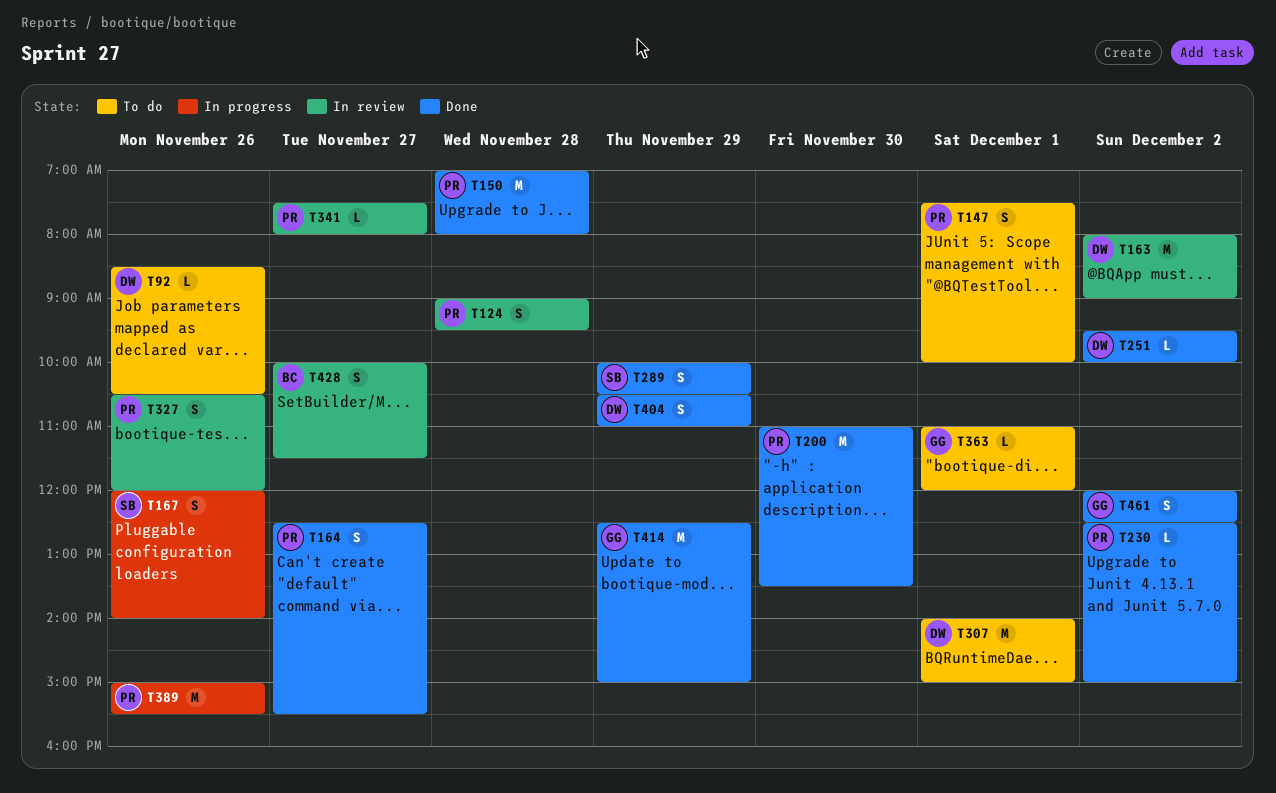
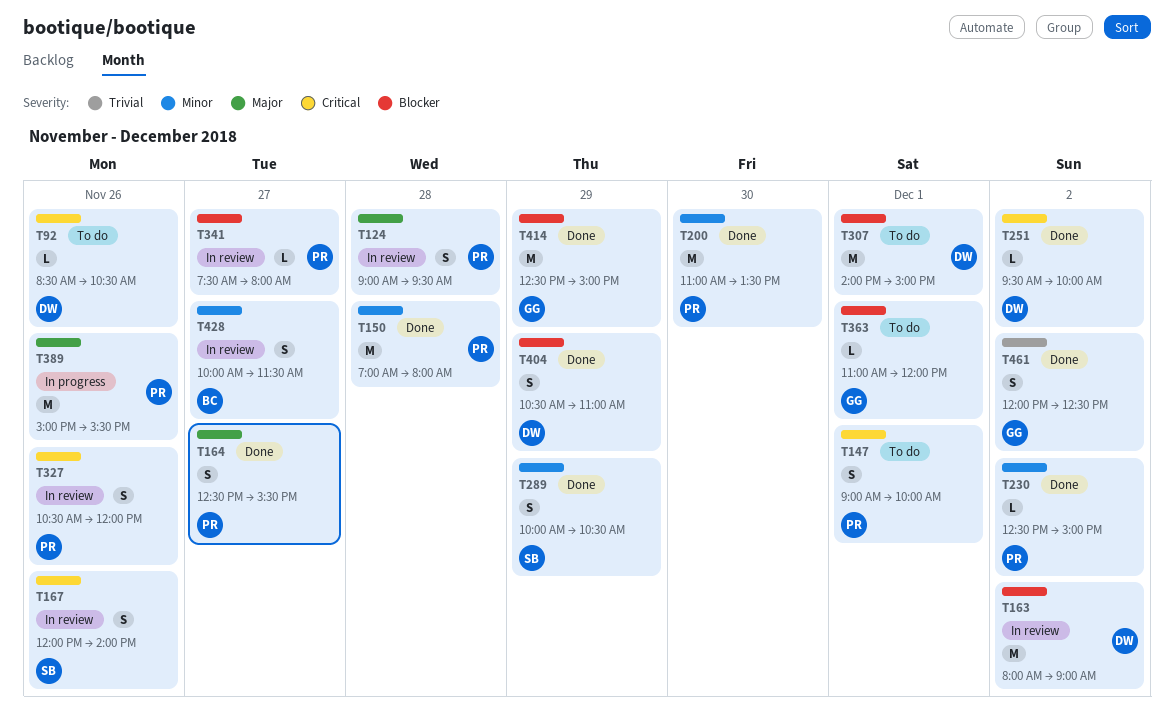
T147, begins: 07:30 -> 09:00
T167, status: In progress -> In review

